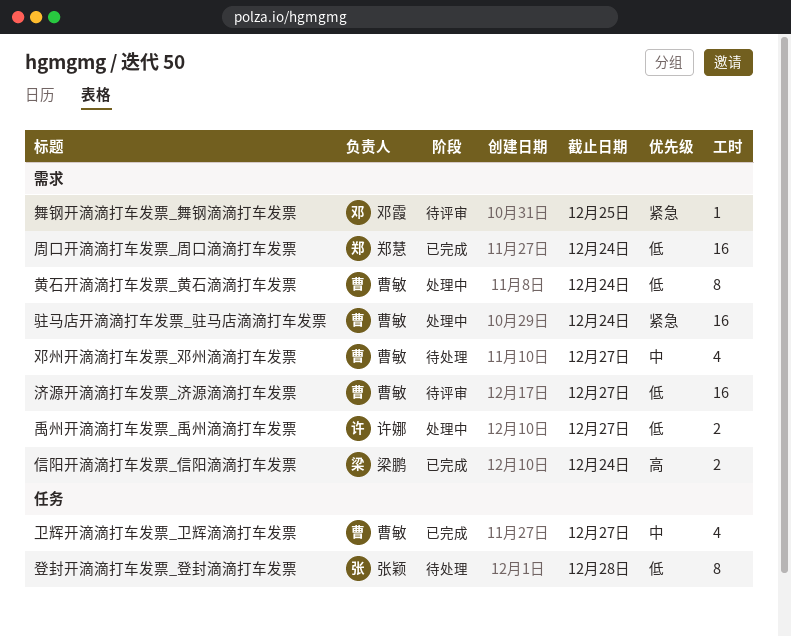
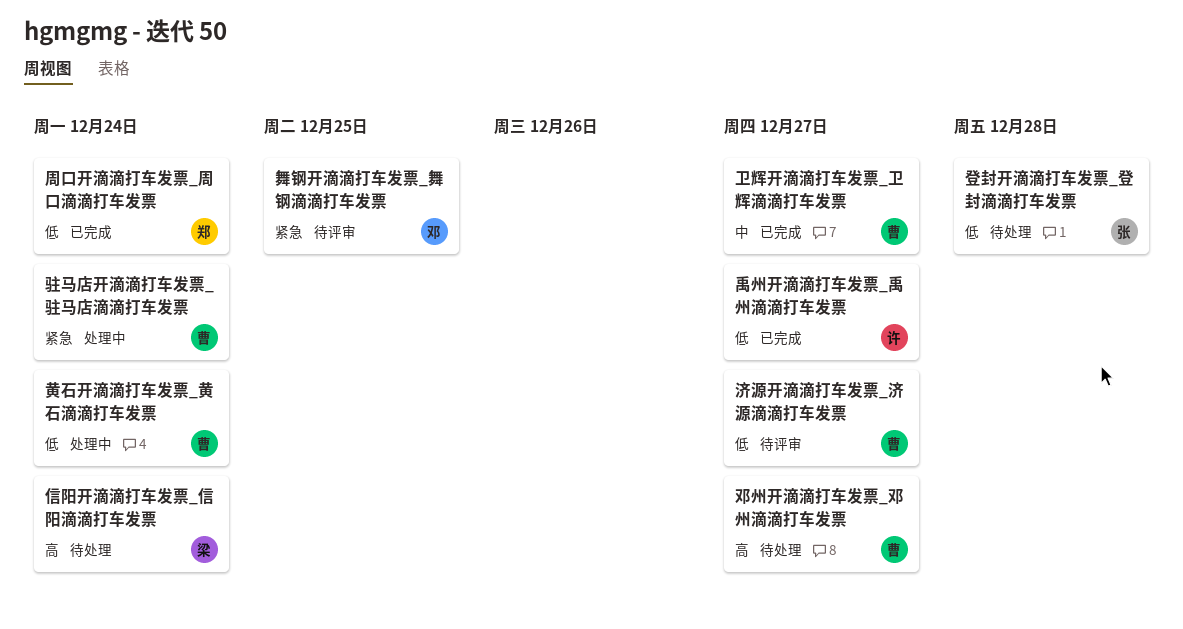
信阳开滴滴打车发票_信阳滴滴打车发票, status: 已完成 -> 待处理
禹州开滴滴打车发票_禹州滴滴打车发票, status: 处理中 -> 已完成
邓州开滴滴打车发票_邓州滴滴打车发票, priority: 中 -> 高

